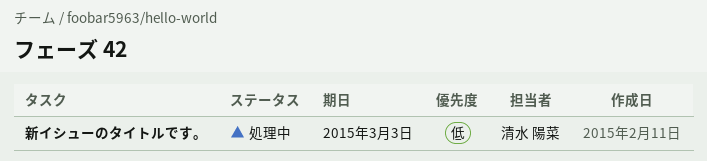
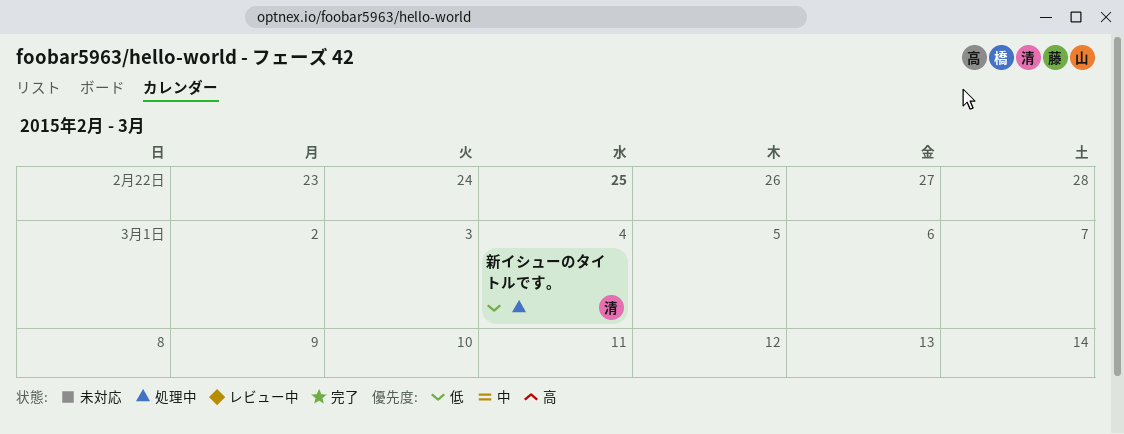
新イシューのタイトルです。, due: Mar 3 -> Mar 4

